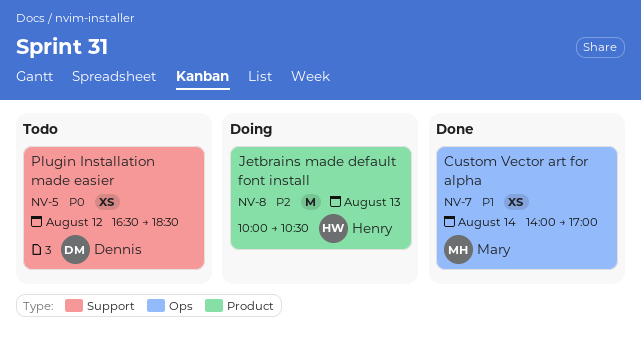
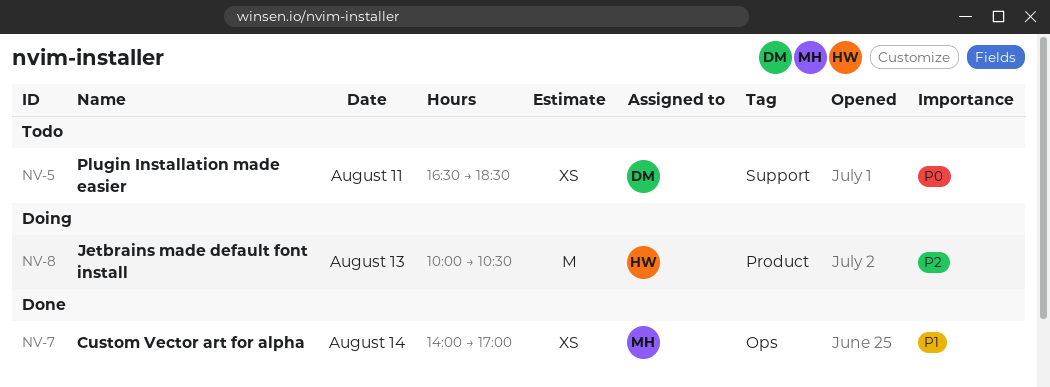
NV-5, day: Aug 12 -> Aug 11

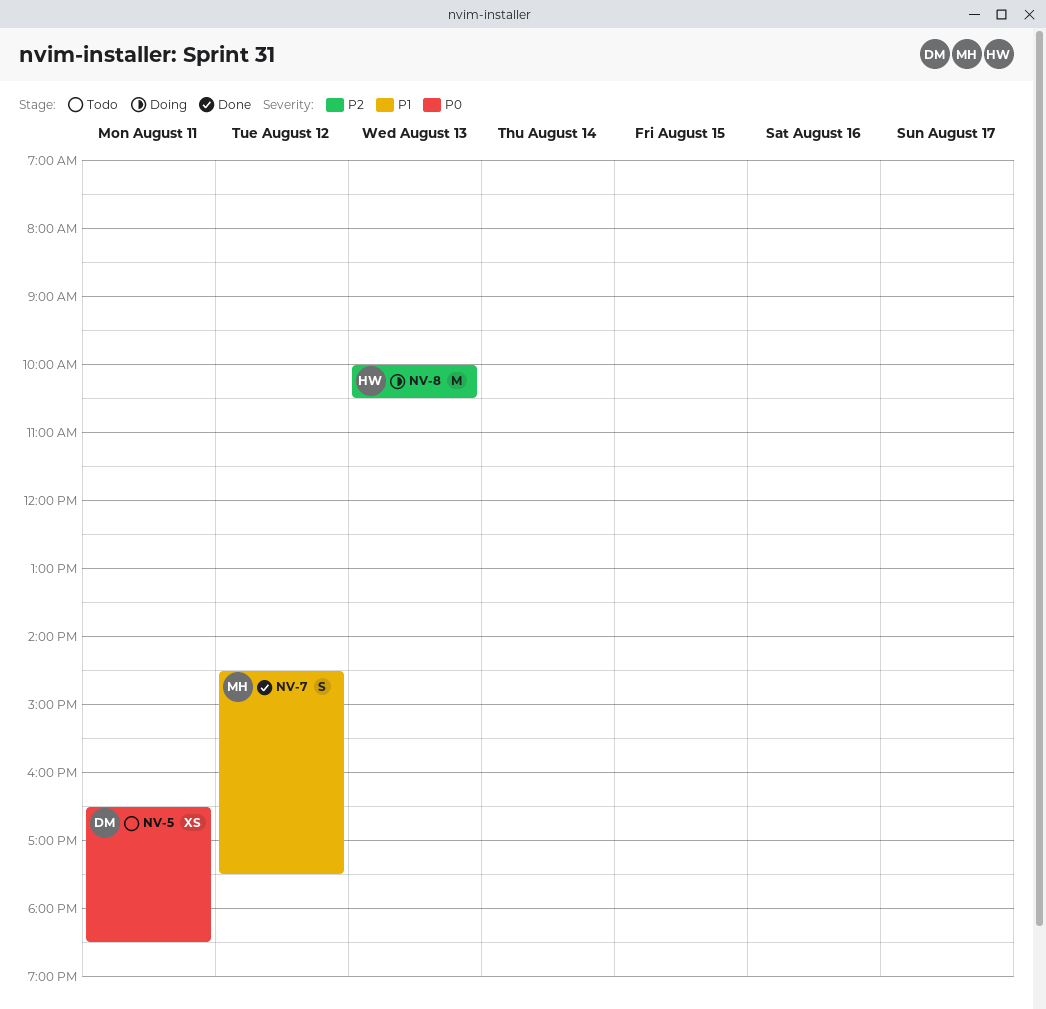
NV-7, estimate: XS -> S
NV-7, day: Aug 14 -> Aug 12
NV-7, begins: 14:00 -> 14:30
NV-7, ends: 17:00 -> 17:30

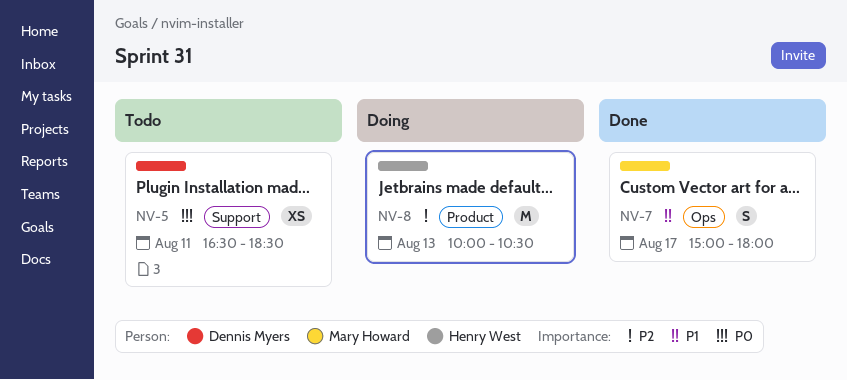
NV-7, day: Aug 12 -> Aug 17
NV-7, begins: 14:30 -> 15:00
NV-7, ends: 17:30 -> 18:00

